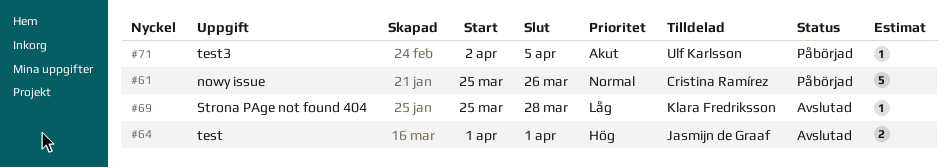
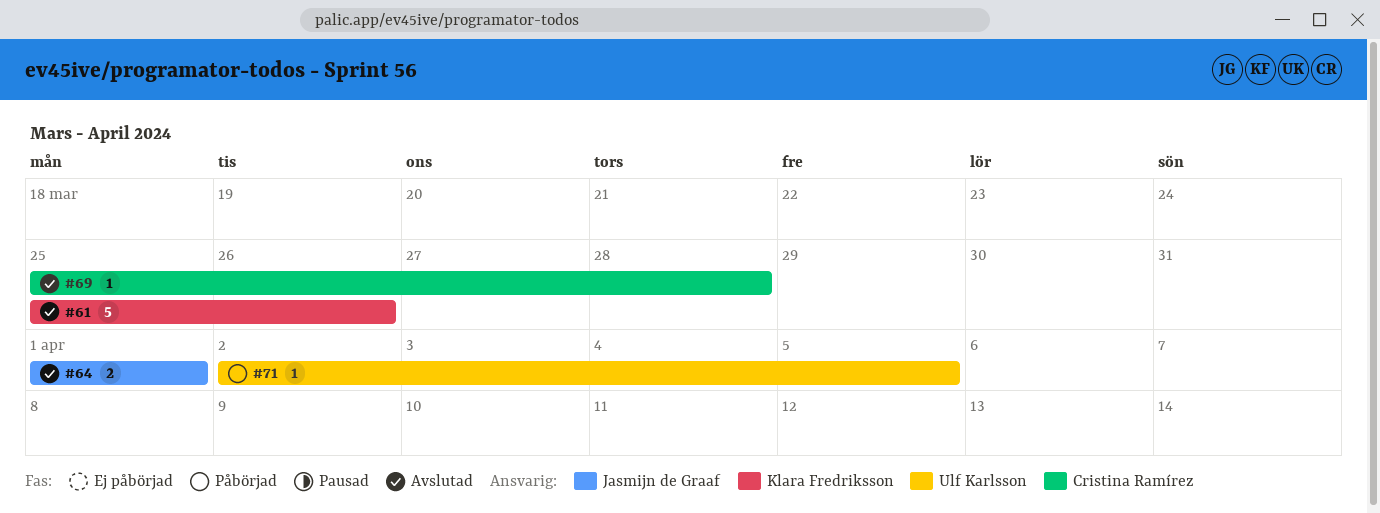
#61, status: Påbörjad -> Avslutad
#61, owner: Cristina Ramírez -> Klara Fredriksson
#69, owner: Klara Fredriksson -> Cristina Ramírez

